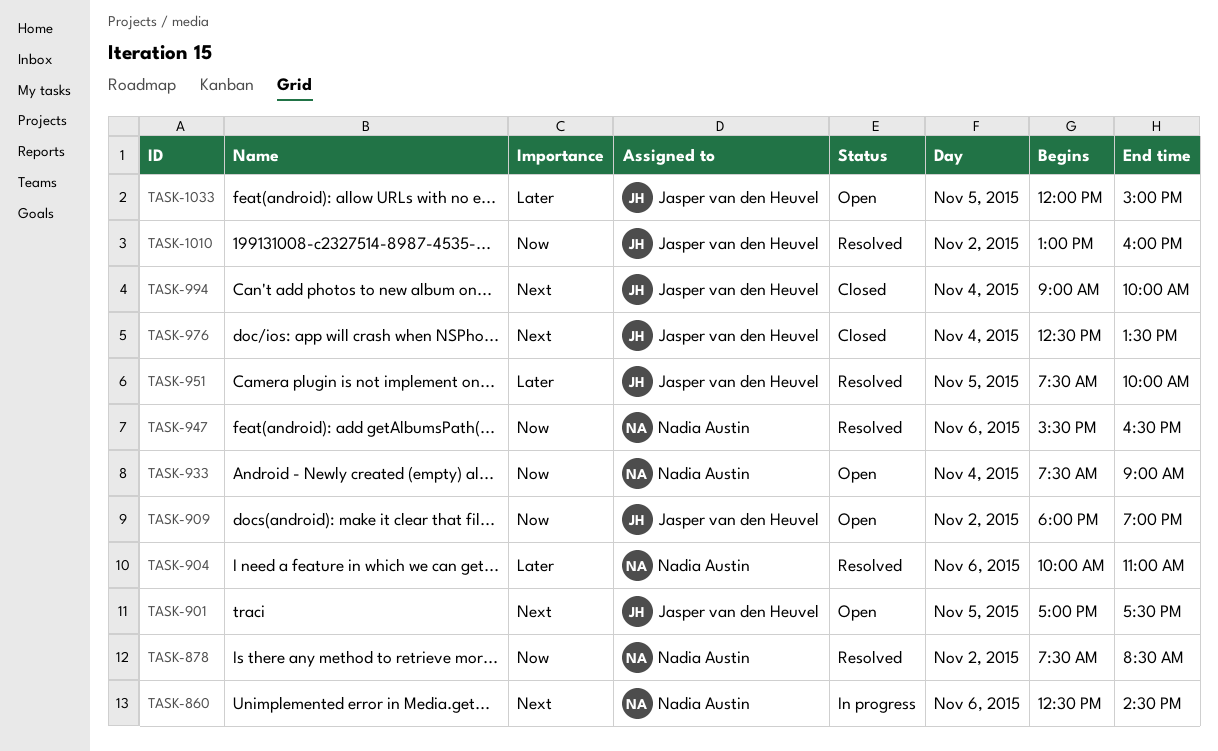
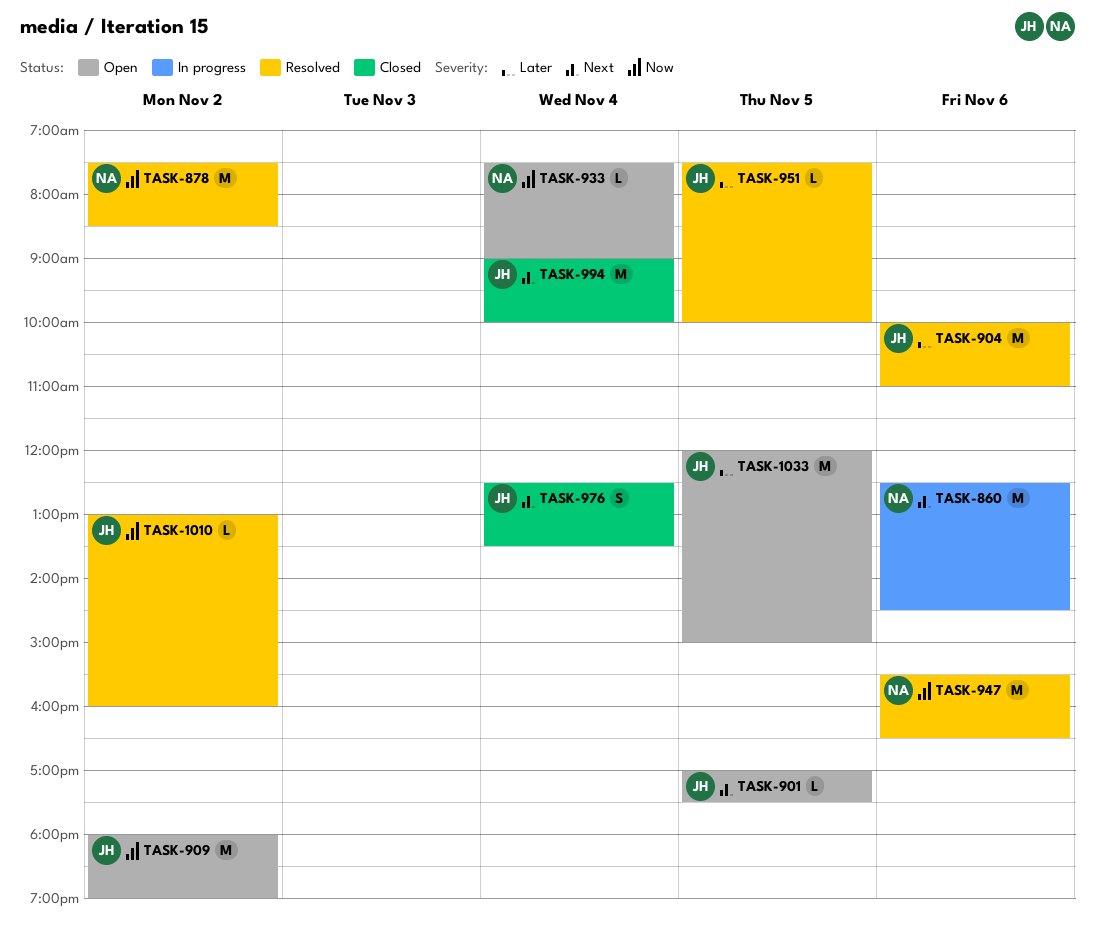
TASK-904, owner: Nadia Austin -> Jasper van den Heuvel

